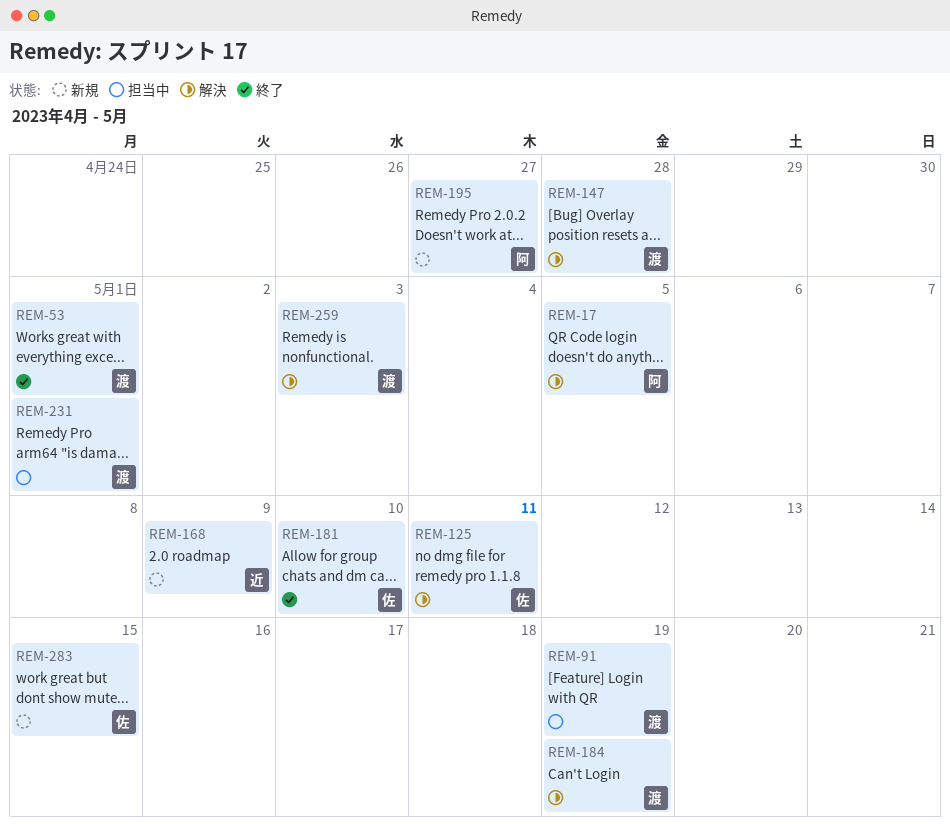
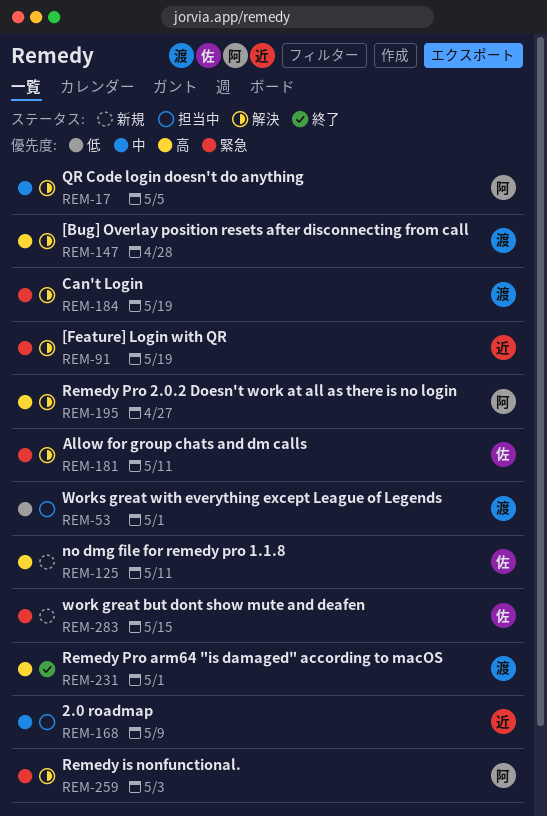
REM-53, status: 終了 -> 担当中
REM-91, status: 担当中 -> 解決
REM-91, owner: 渡 -> 近
REM-125, status: 解決 -> 新規
REM-168, status: 新規 -> 担当中
REM-181, status: 終了 -> 解決
REM-181, due: May 10 -> May 11
REM-195, status: 新規 -> 解決
REM-231, status: 担当中 -> 終了
REM-259, owner: 渡 -> 阿

